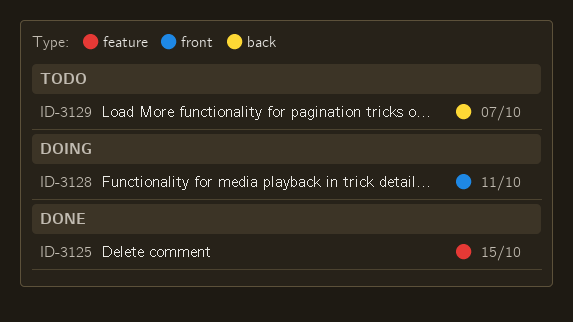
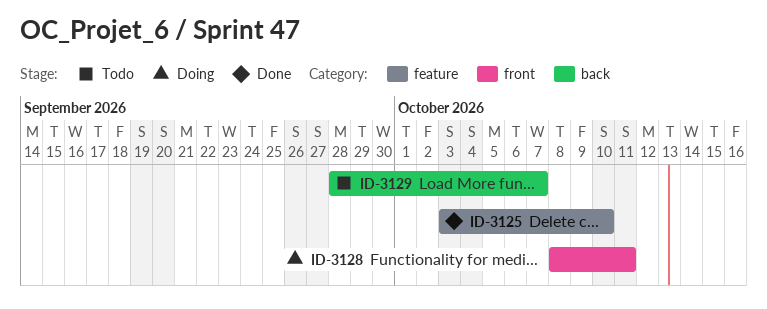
ID-3125, due: Oct 15 -> Oct 10

